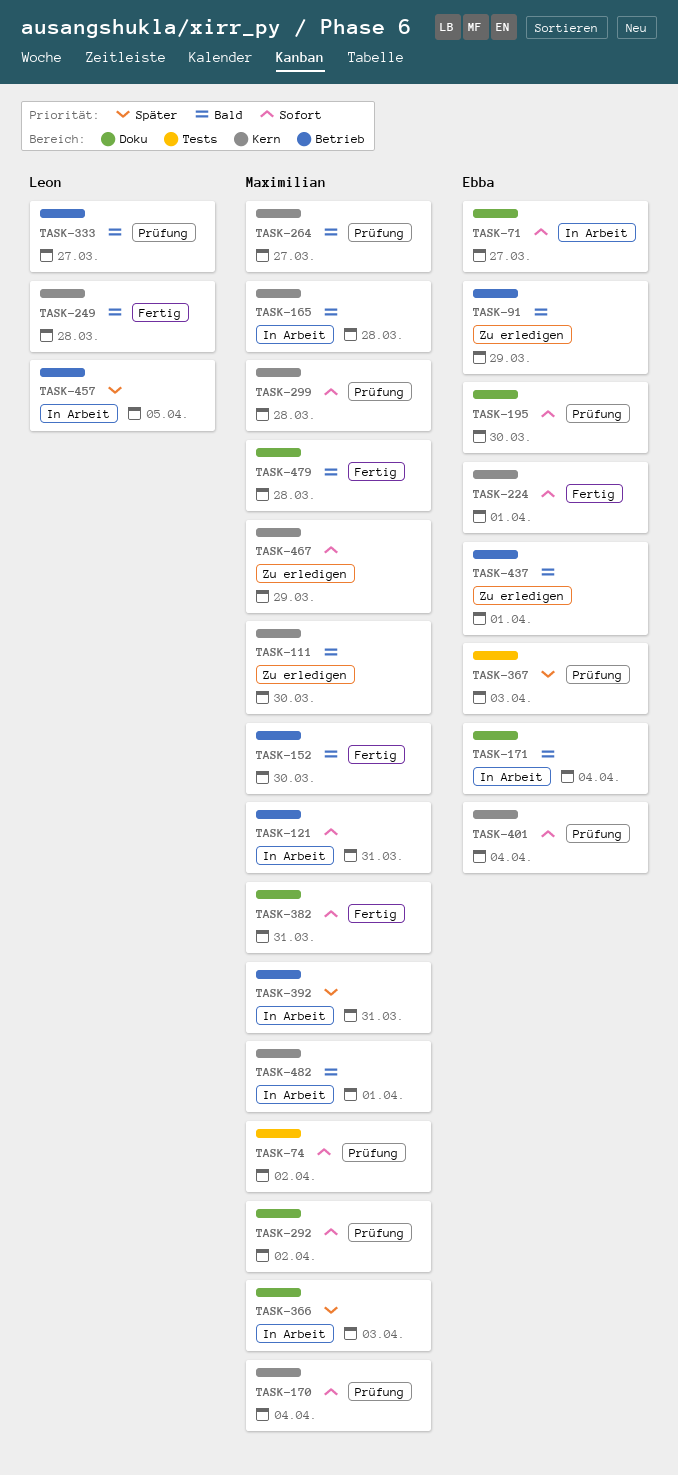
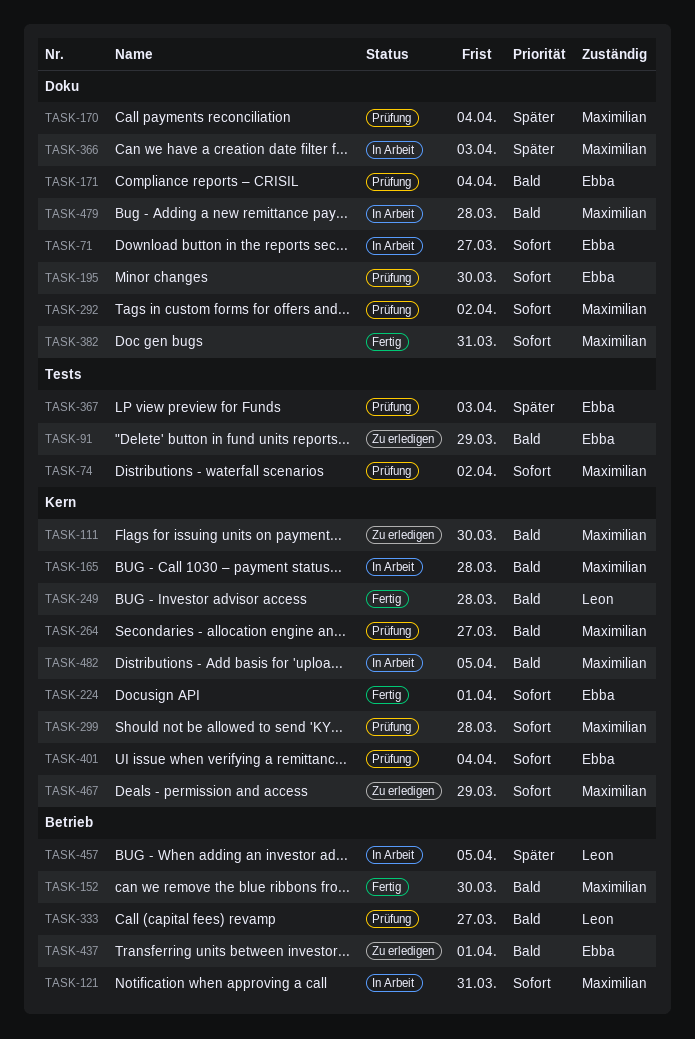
TASK-91, label: Betrieb -> Tests
TASK-170, priority: Sofort -> Später
TASK-170, label: Kern -> Doku
TASK-171, status: In Arbeit -> Prüfung
TASK-392: present -> none
TASK-479, status: Fertig -> In Arbeit
TASK-482, due: Apr 1 -> Apr 5

